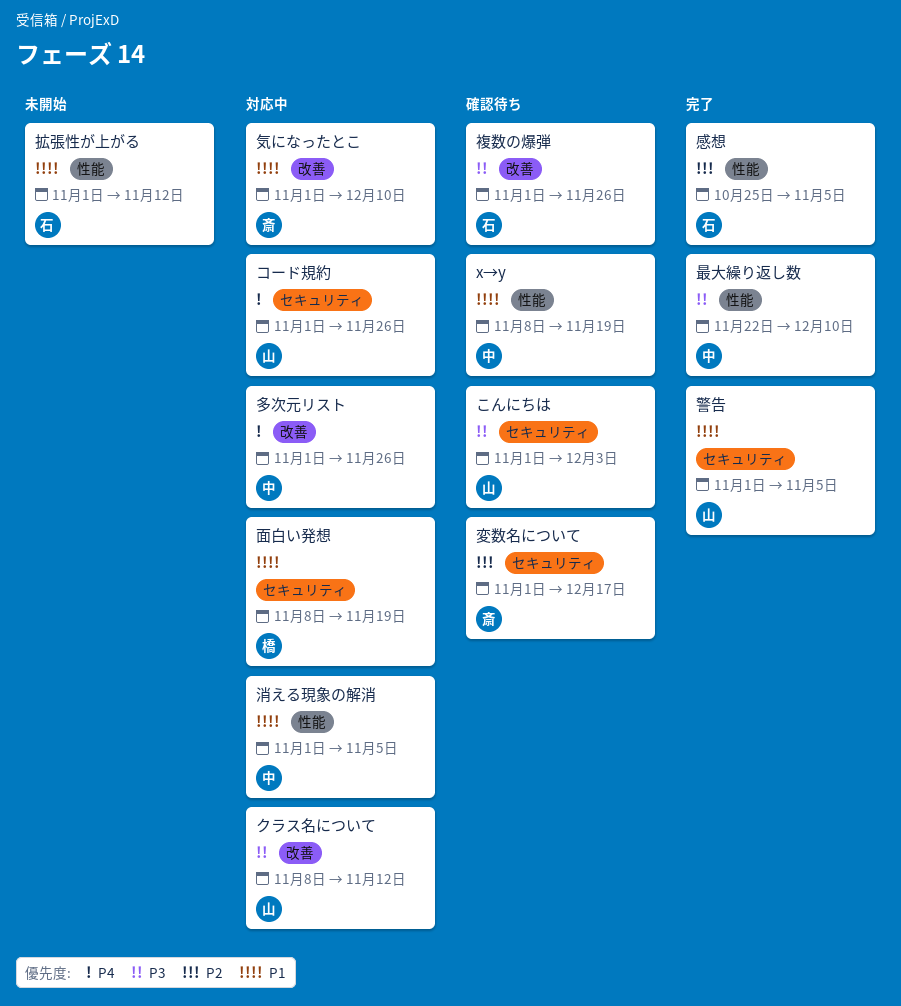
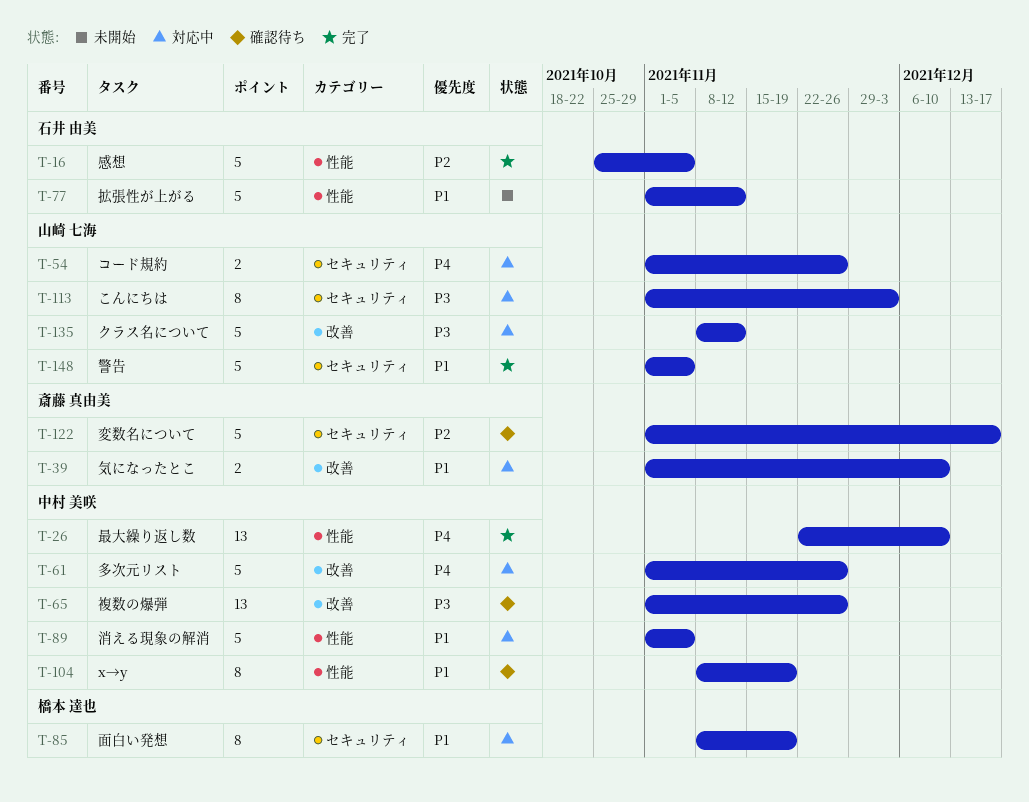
こんにちは, status: 確認待ち -> 対応中
最大繰り返し数, priority: P3 -> P4
複数の爆弾, owner: 石井 由美 -> 中村 美咲

